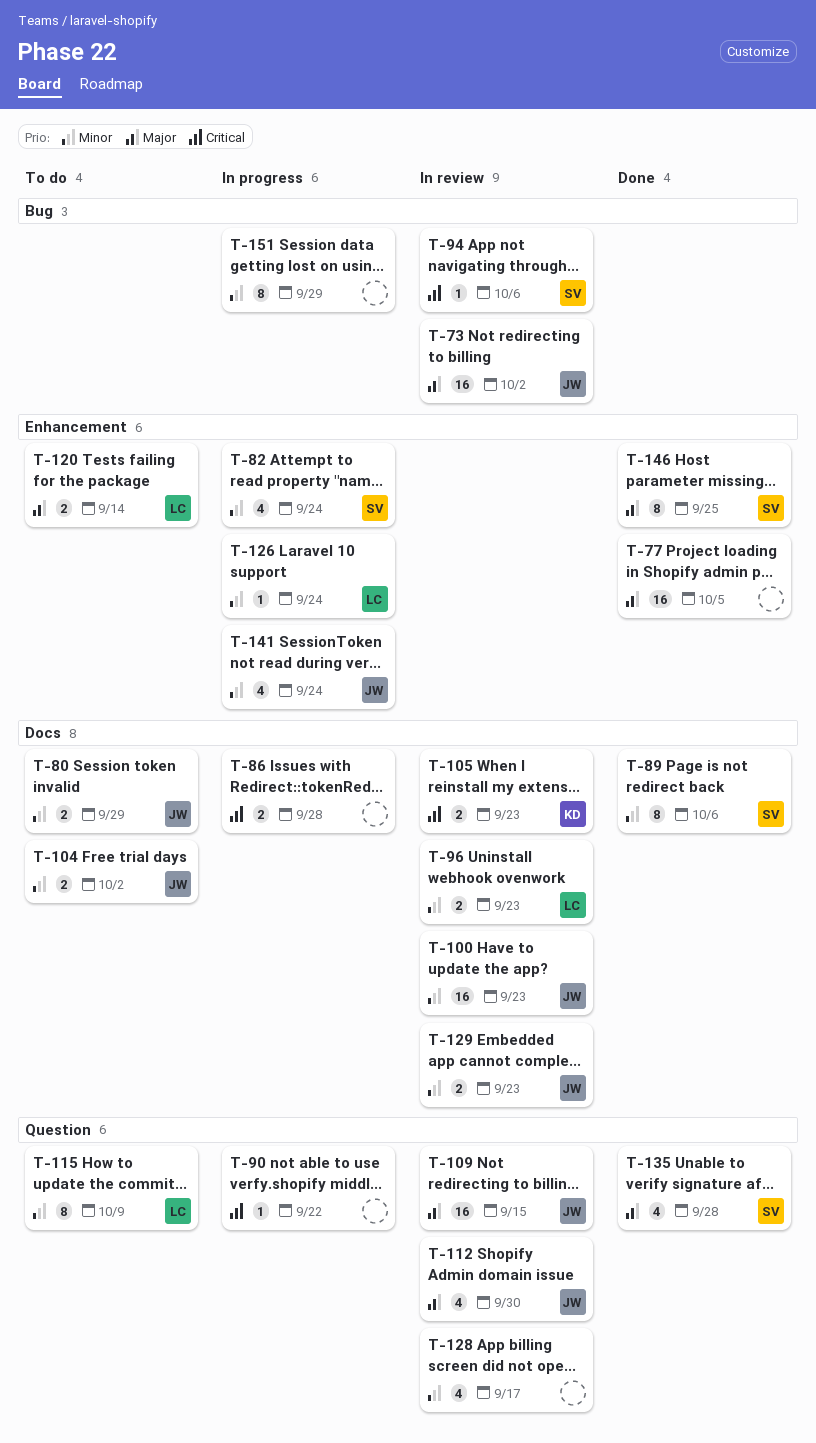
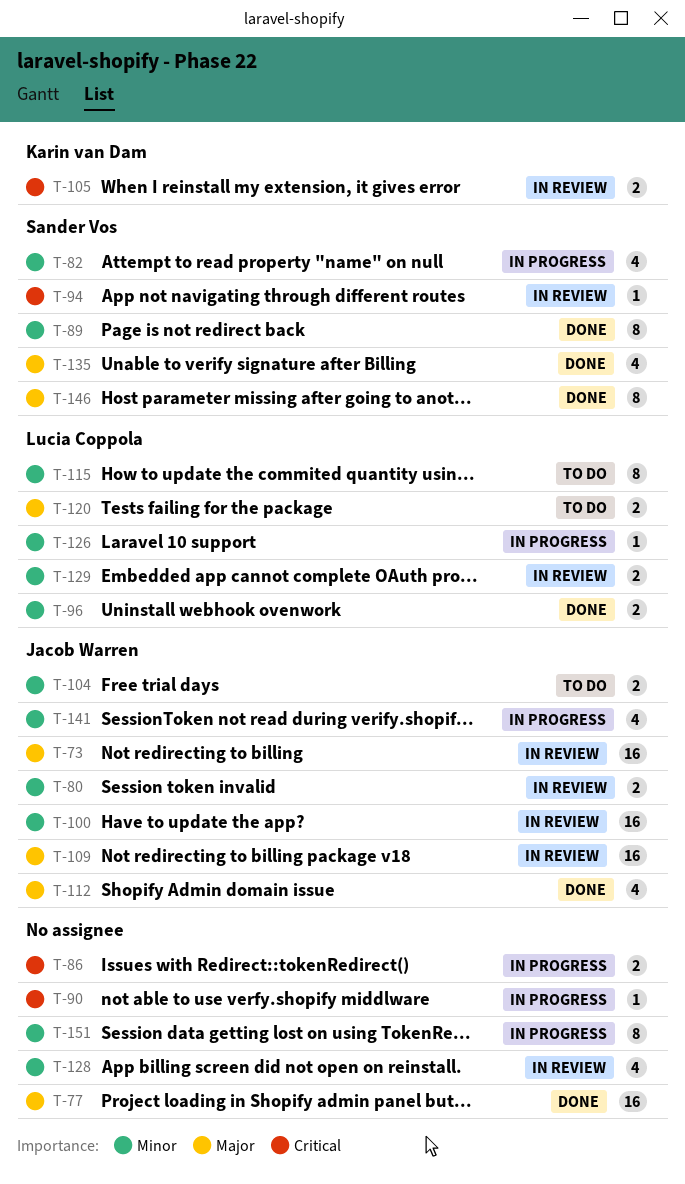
T-80, status: To do -> In review
T-96, status: In review -> Done
T-112, status: In review -> Done
T-129, owner: Jacob Warren -> Lucia Coppola

